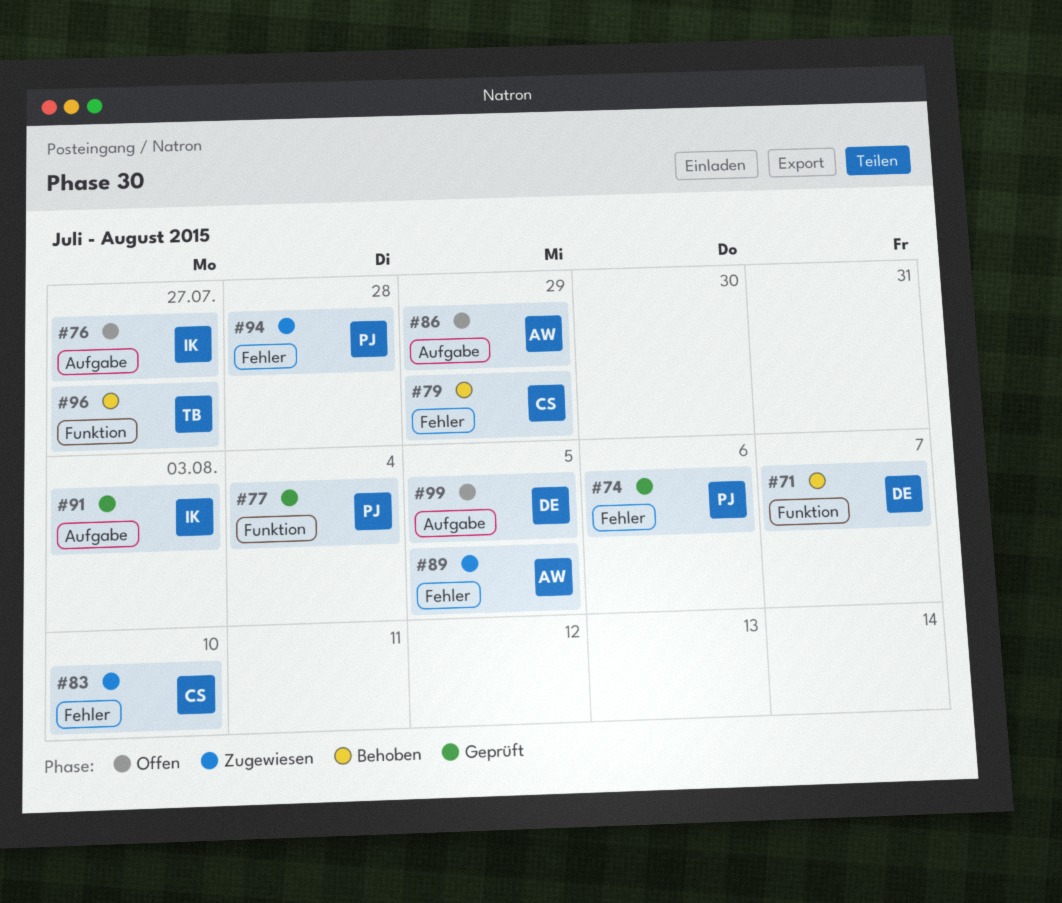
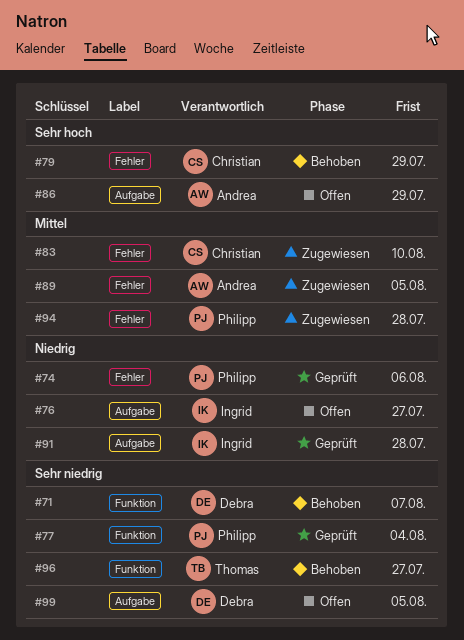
#91, due: Aug 3 -> Jul 28

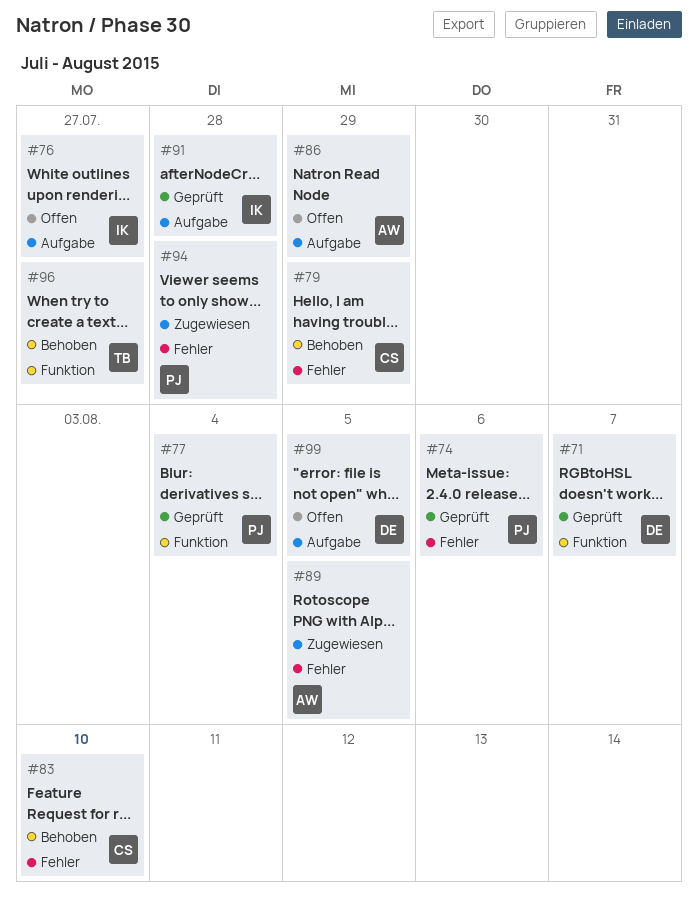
#71, status: Behoben -> Geprüft
#83, status: Zugewiesen -> Behoben

